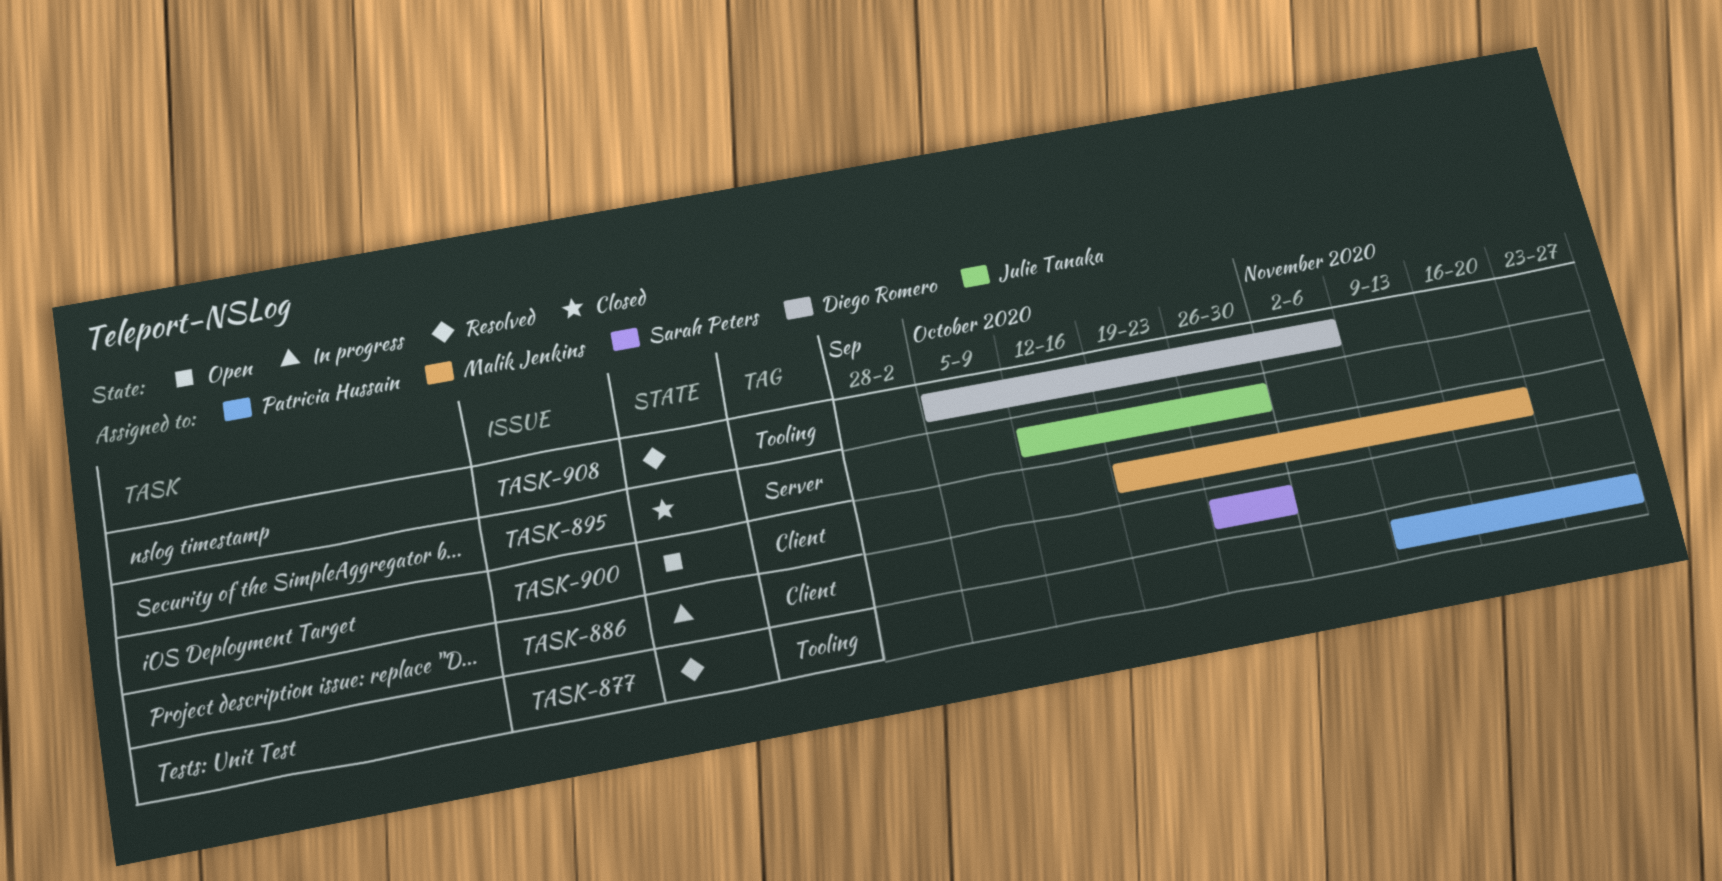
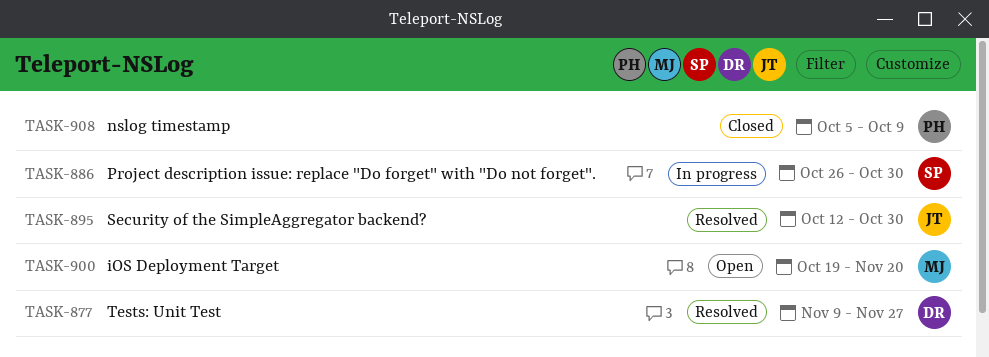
TASK-877, owner: Patricia Hussain -> Diego Romero
TASK-895, status: Closed -> Resolved
TASK-908, status: Resolved -> Closed
TASK-908, owner: Diego Romero -> Patricia Hussain
TASK-908, due: Nov 6 -> Oct 9

